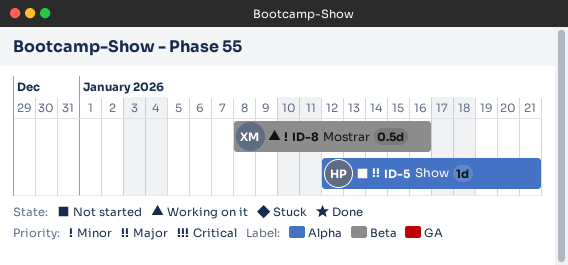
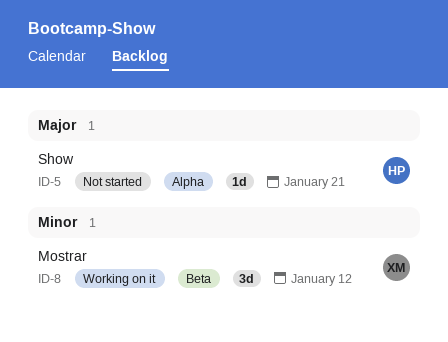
ID-8, estimate: 0.5d -> 3d
ID-8, due: Jan 16 -> Jan 12

